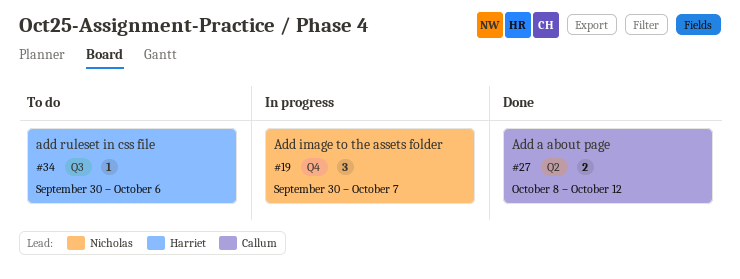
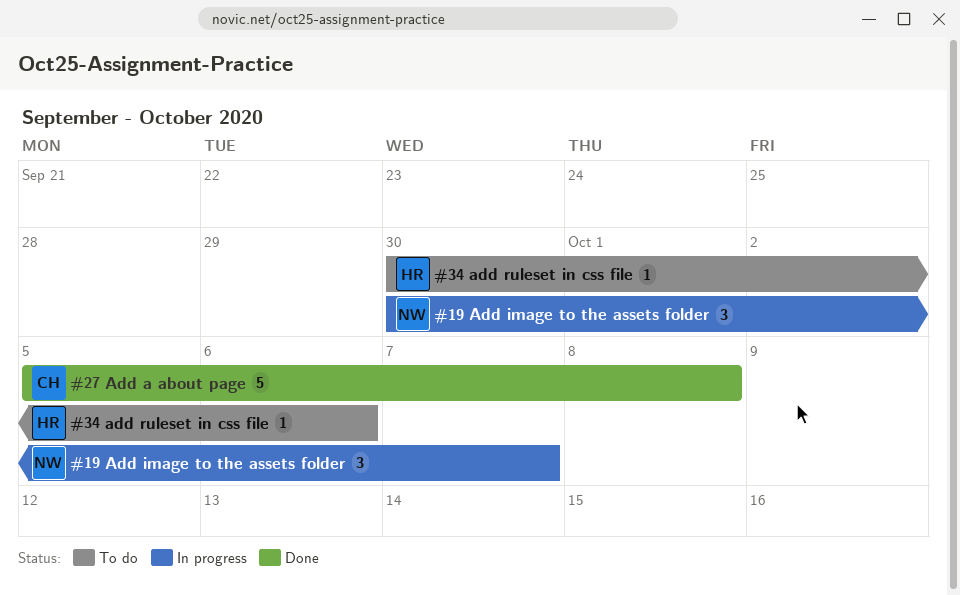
#27, estimate: 2 -> 5
#27, start: Oct 8 -> Oct 5
#27, due: Oct 12 -> Oct 8

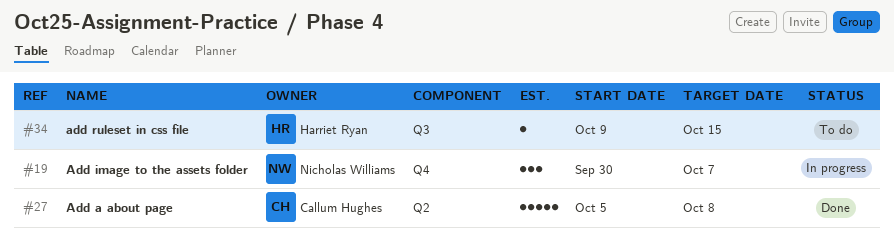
#34, start: Sep 30 -> Oct 9
#34, due: Oct 6 -> Oct 15

